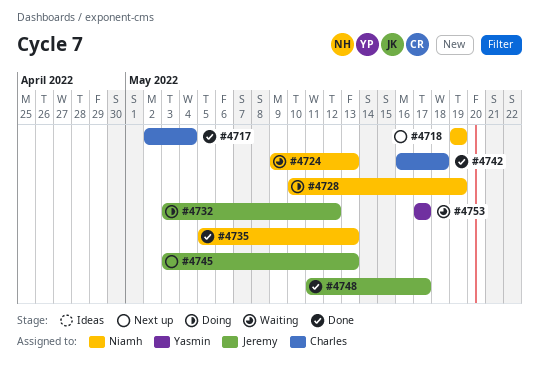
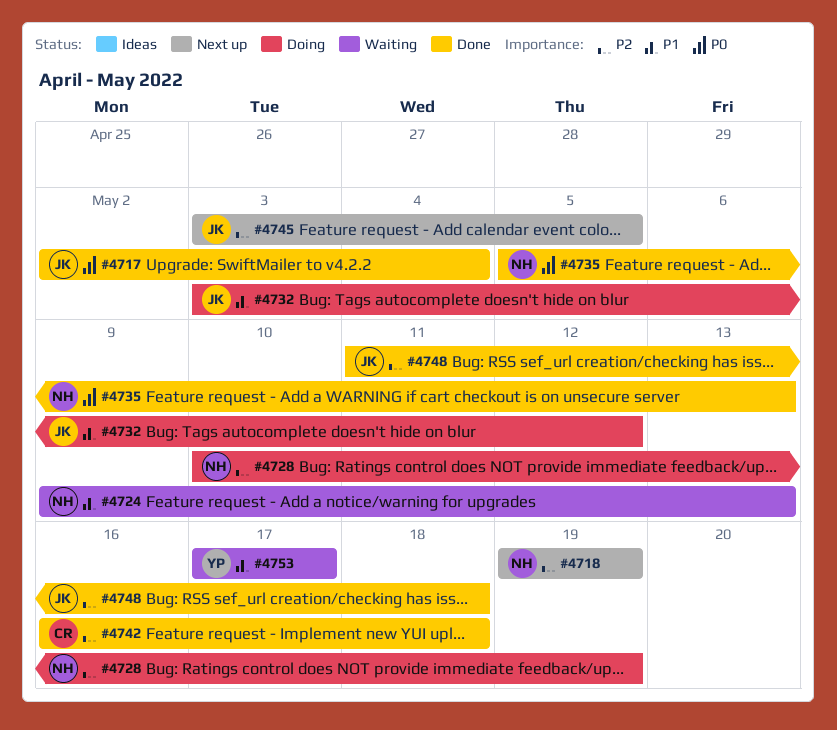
#4717, owner: Charles -> Jeremy
#4745, due: May 13 -> May 5
#4748, due: May 17 -> May 18

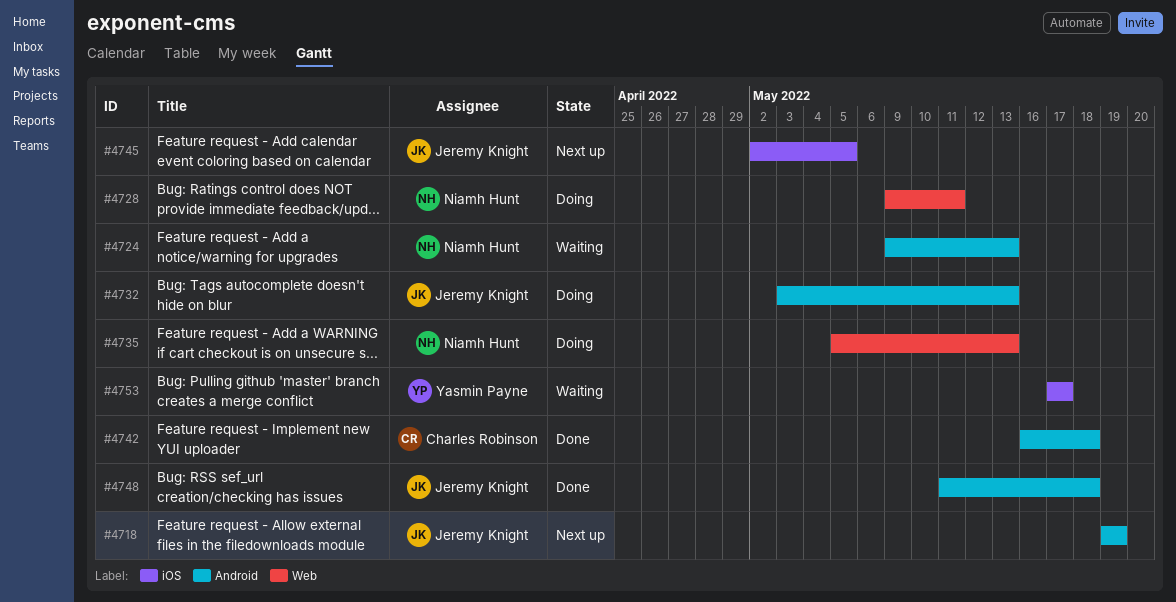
#4717: present -> none
#4718, owner: Niamh Hunt -> Jeremy Knight
#4728, start: May 10 -> May 9
#4728, due: May 19 -> May 11
#4732, due: May 12 -> May 13
#4735, status: Done -> Doing
#4745, start: May 3 -> May 2

